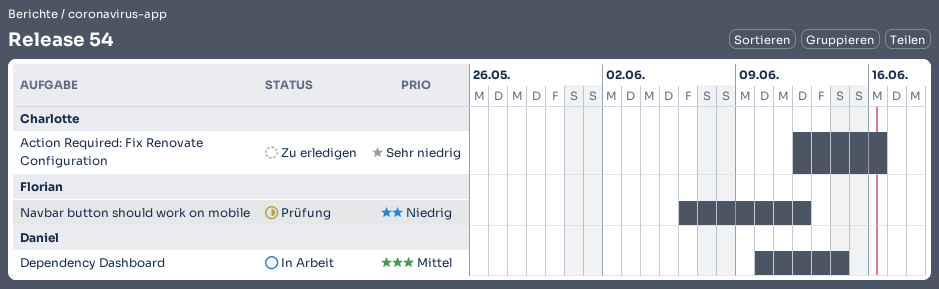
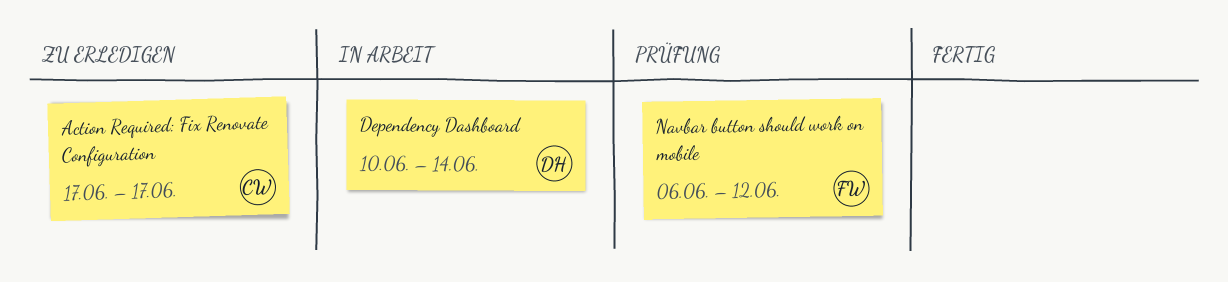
Action Required: Fix Renovate Configuration, start: Jun 12 -> Jun 17
Action Required: Fix Renovate Configuration, due: Jun 16 -> Jun 17

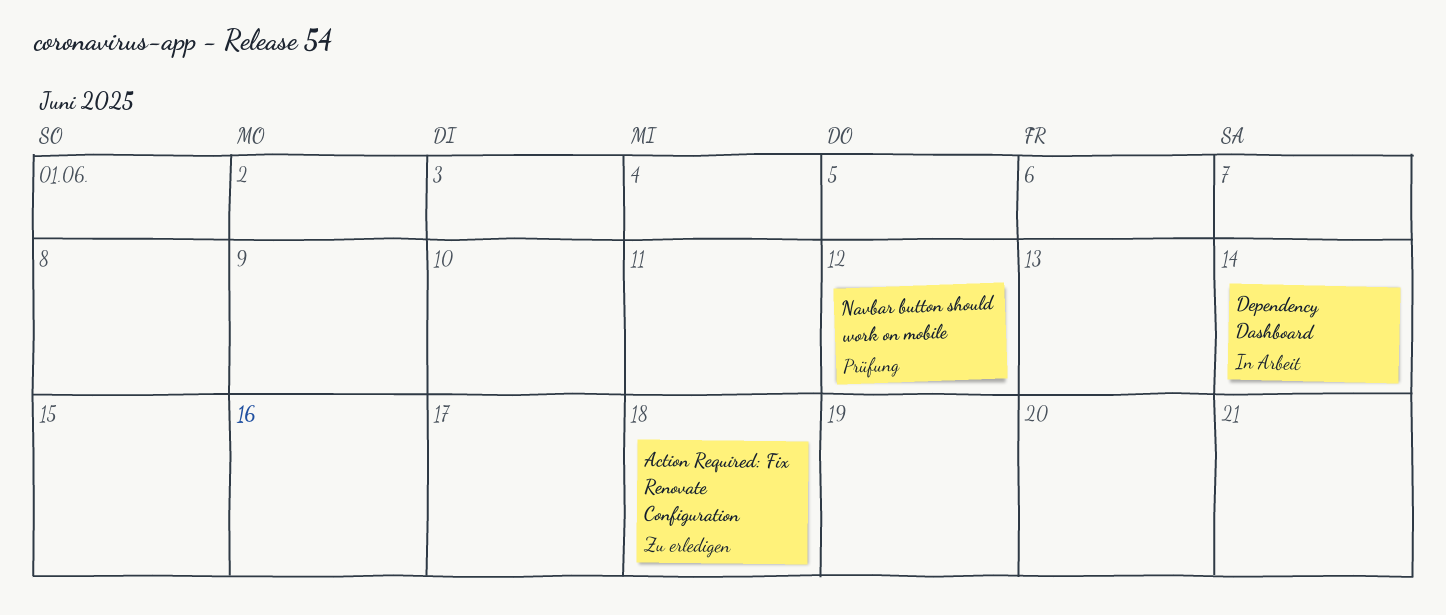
Action Required: Fix Renovate Configuration, due: Jun 17 -> Jun 18

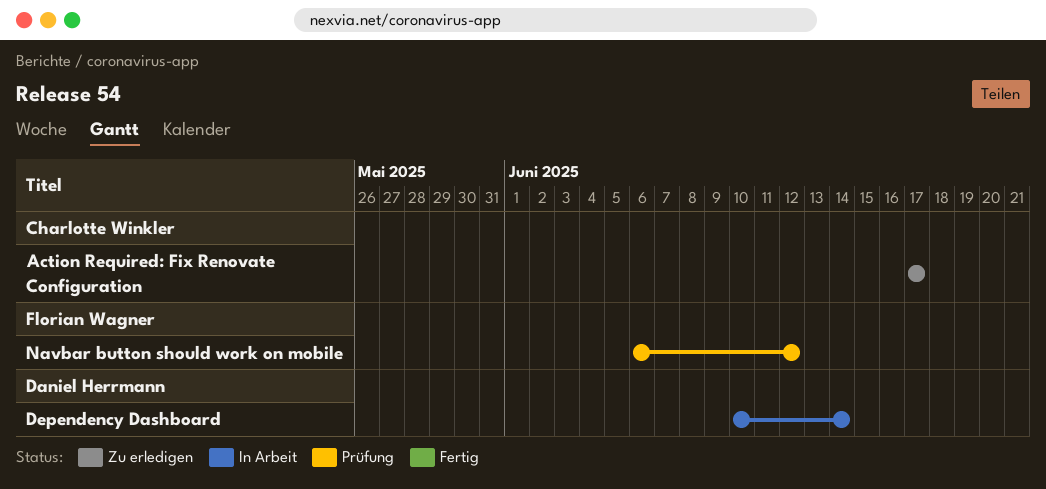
Action Required: Fix Renovate Configuration, due: Jun 18 -> Jun 17

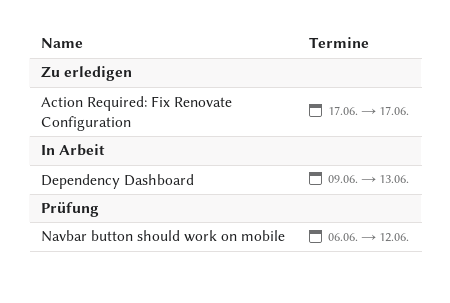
Dependency Dashboard, start: Jun 10 -> Jun 9
Dependency Dashboard, due: Jun 14 -> Jun 13

